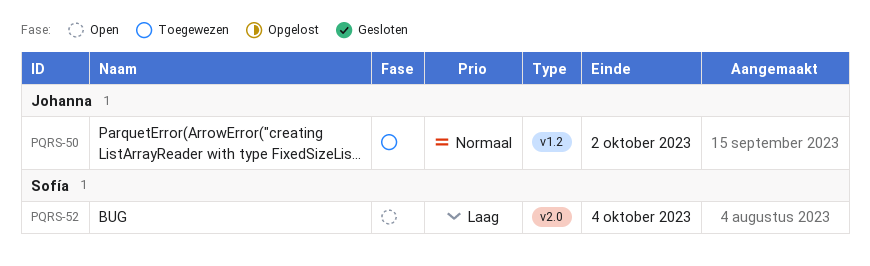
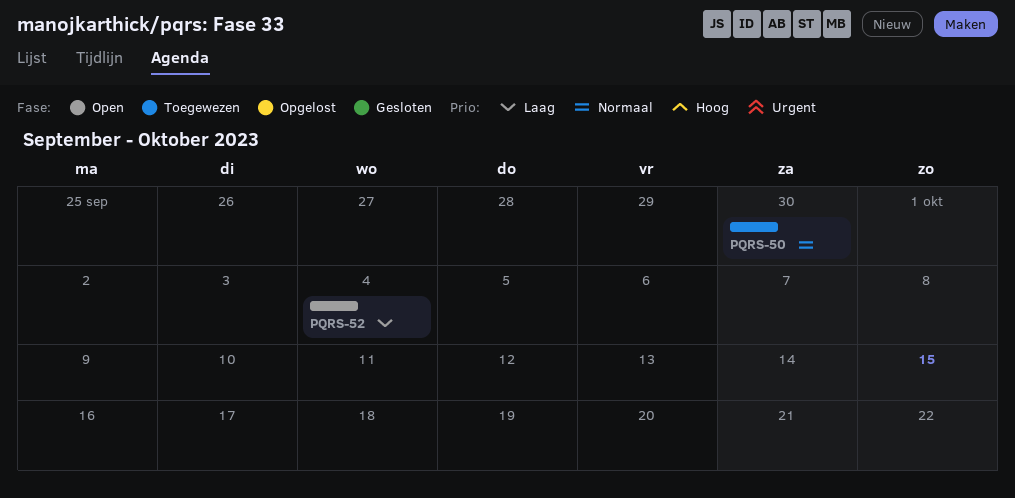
PQRS-50, due: Oct 2 -> Sep 30

